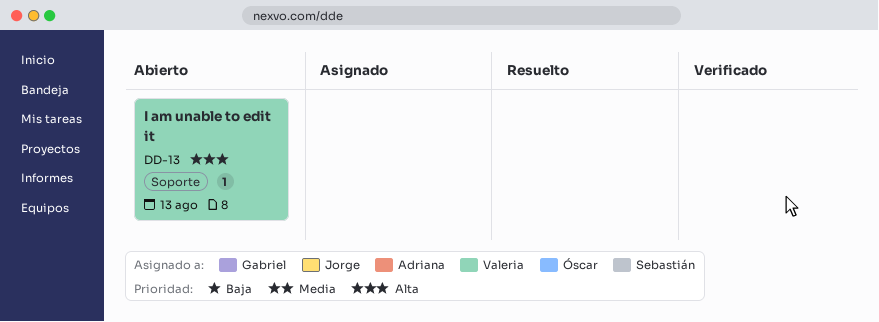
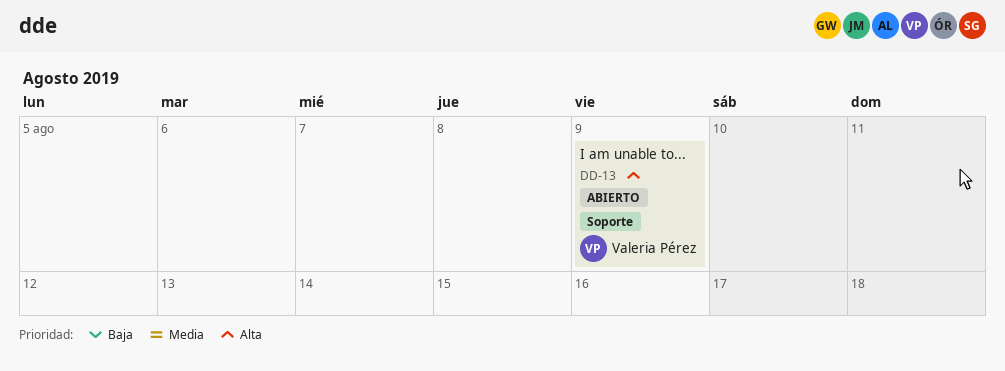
DD-13, due: Aug 13 -> Aug 9

